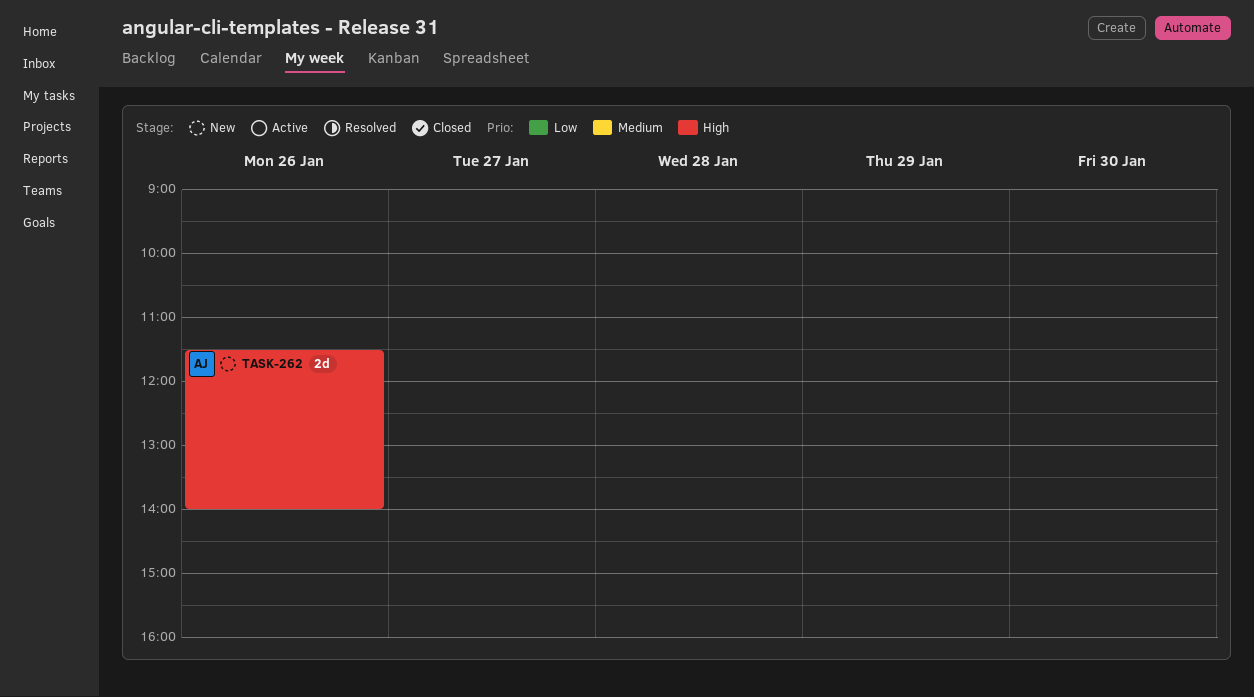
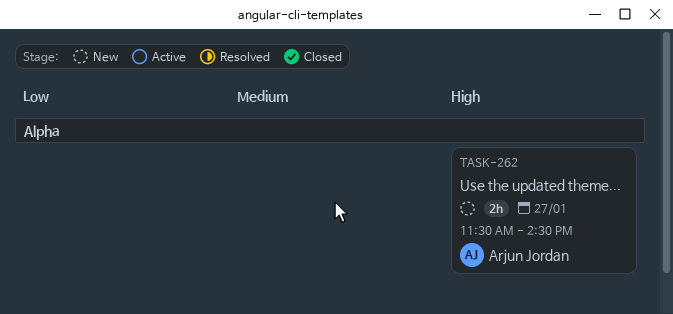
TASK-262, estimate: 2d -> 2h
TASK-262, day: Jan 26 -> Jan 27
TASK-262, ends: 14:00 -> 14:30

